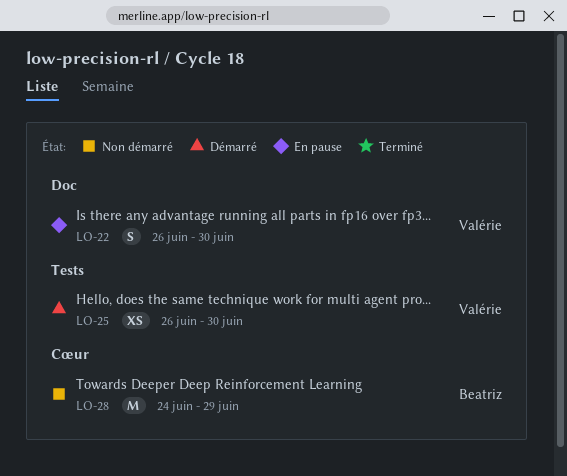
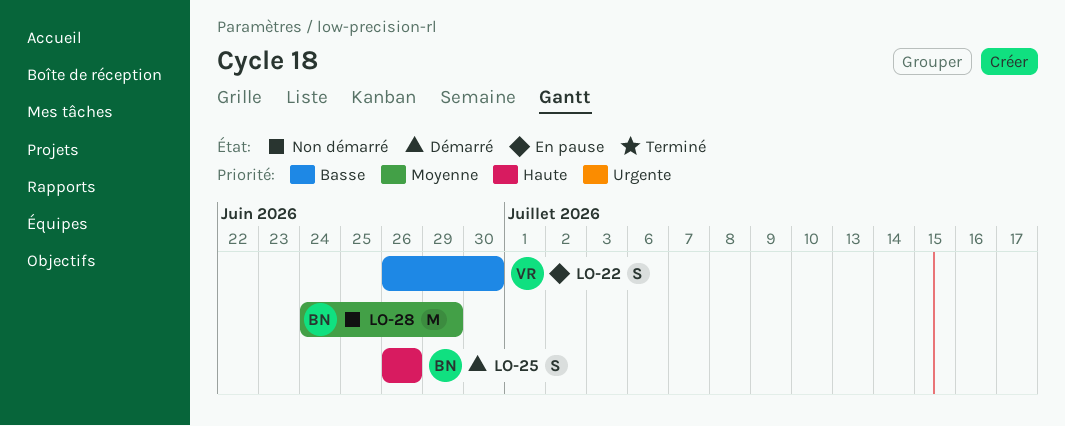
LO-25, owner: Valérie -> Beatriz
LO-25, estimate: XS -> S
LO-25, due: Jun 30 -> Jun 26

